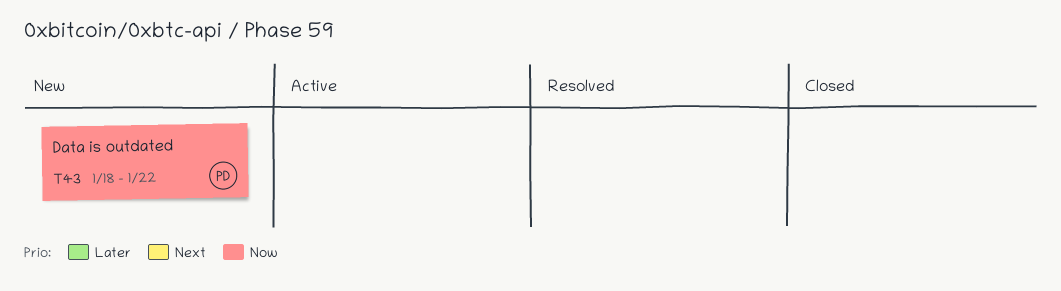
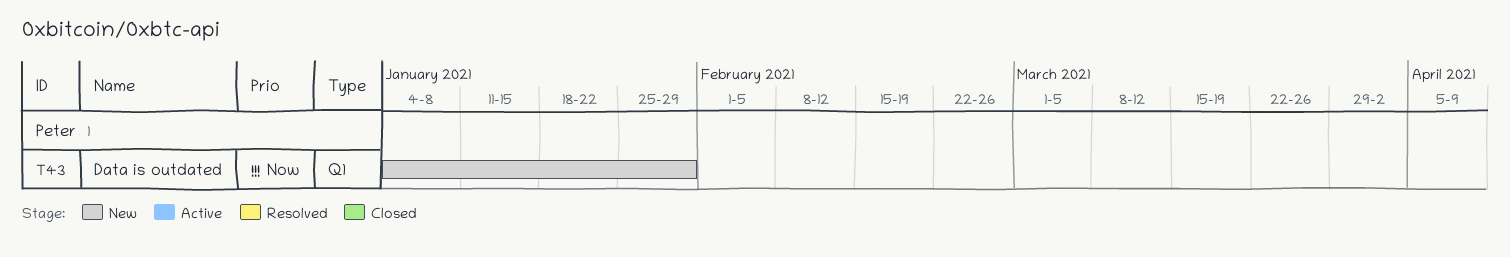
T43, start: Jan 18 -> Jan 4
T43, due: Jan 22 -> Jan 29

